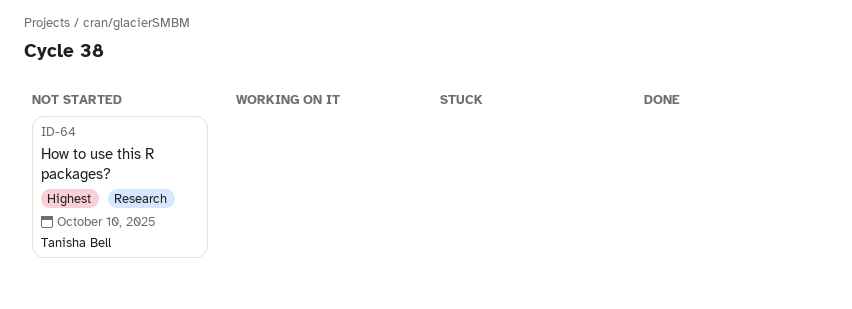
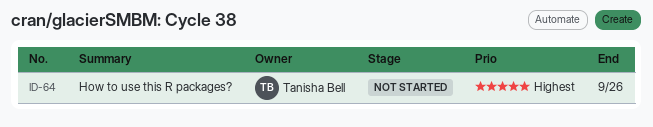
ID-64, due: Oct 10 -> Sep 26

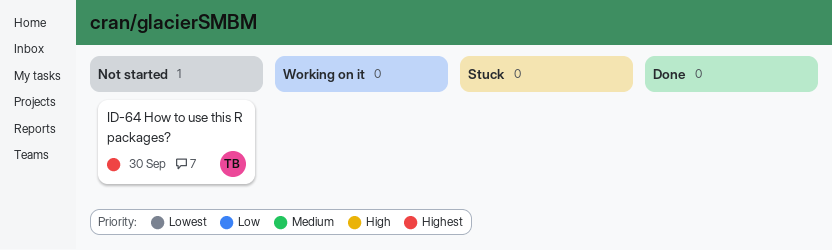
ID-64, due: Sep 26 -> Sep 30

